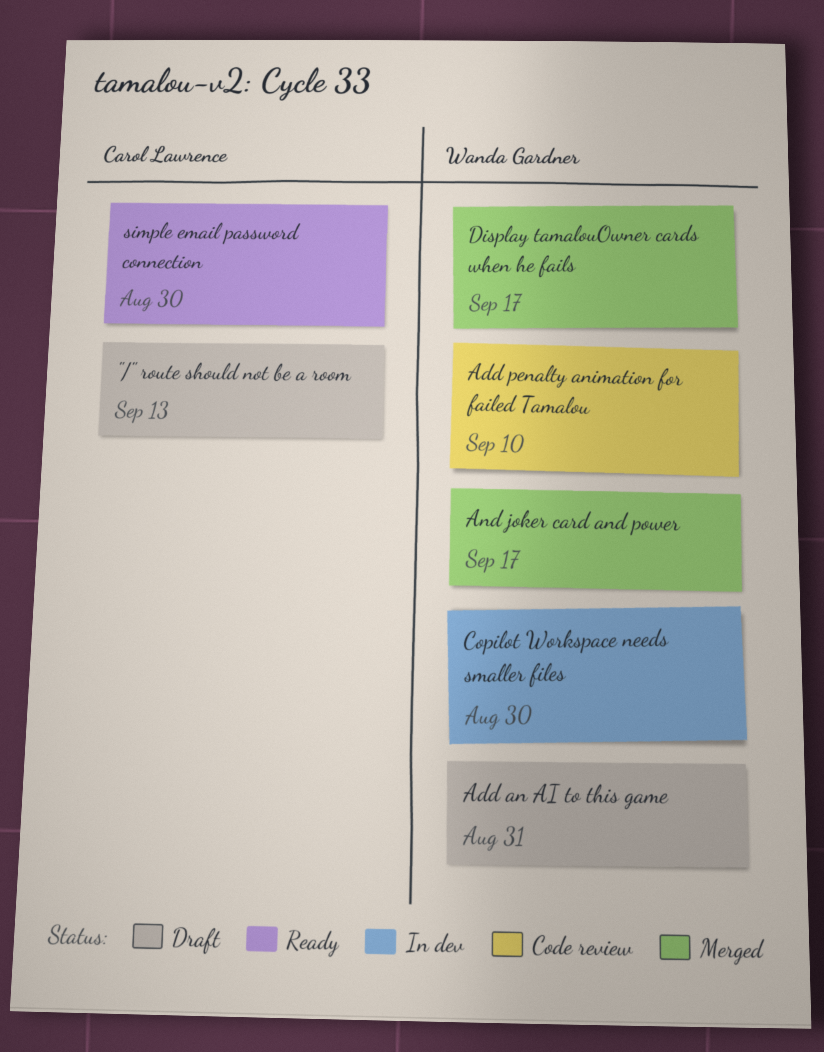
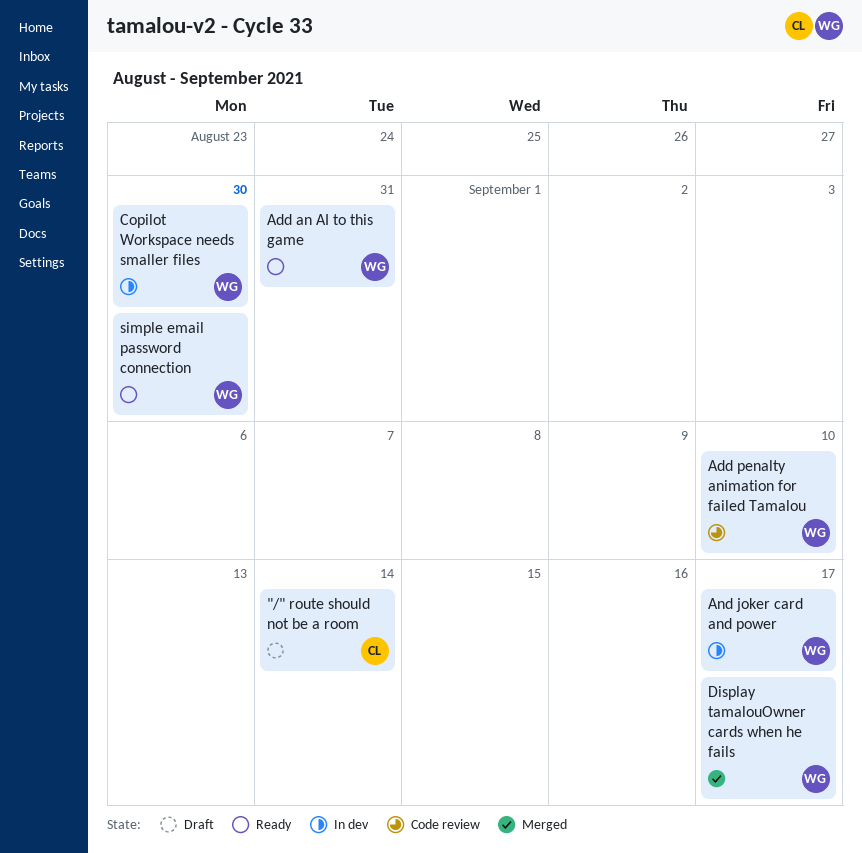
"/" route should not be a room, due: Sep 13 -> Sep 14
Add an AI to this game, status: Draft -> Ready
And joker card and power, status: Merged -> In dev
simple email password connection, owner: Carol Lawrence -> Wanda Gardner

